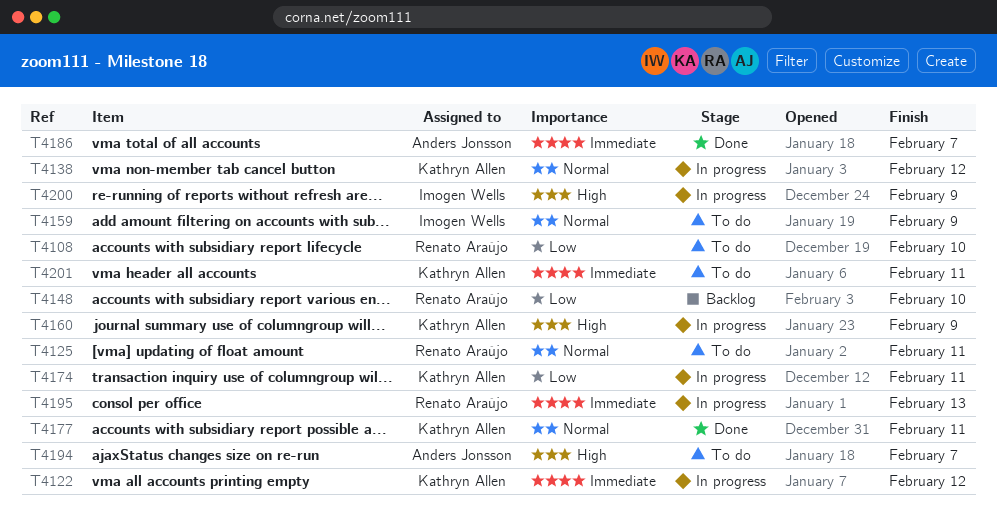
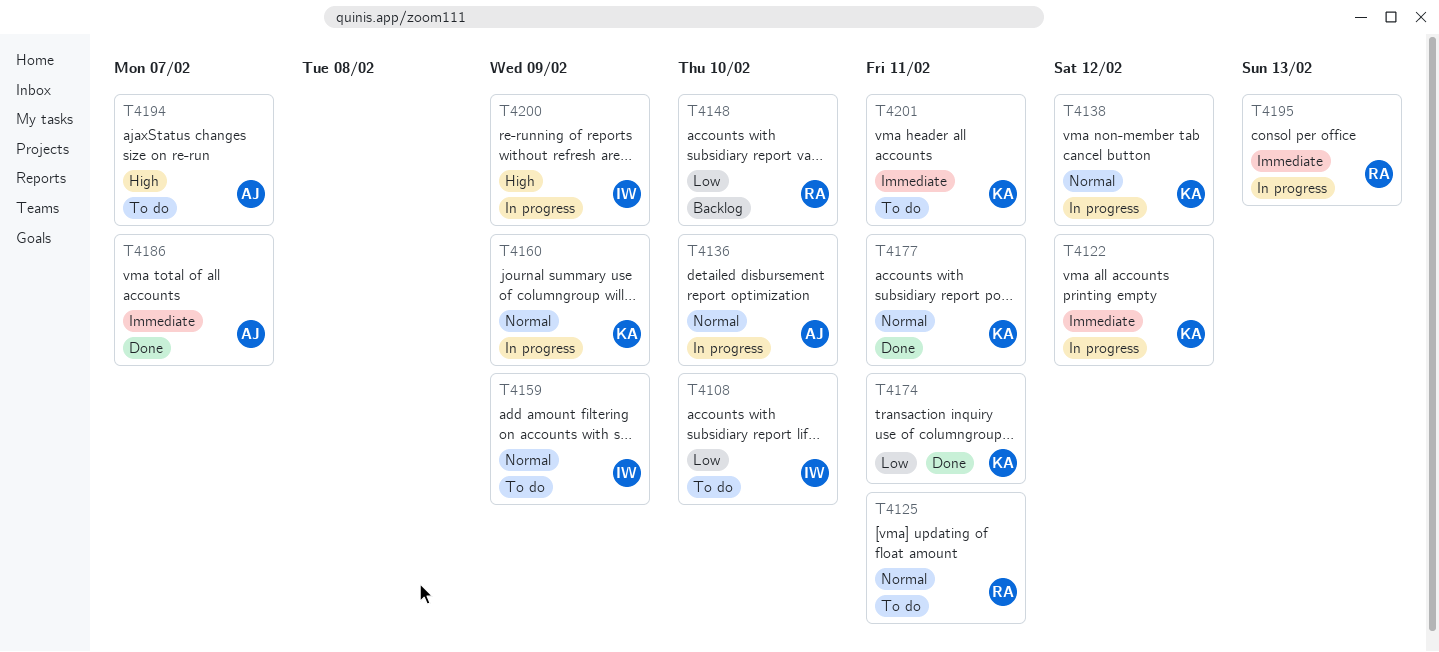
T4108, owner: Renato Araújo -> Imogen Wells
T4136: none -> present
T4160, priority: High -> Normal
T4174, status: In progress -> Done

